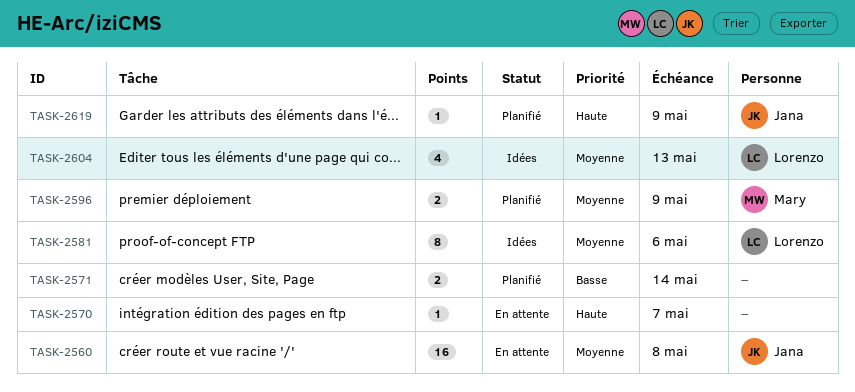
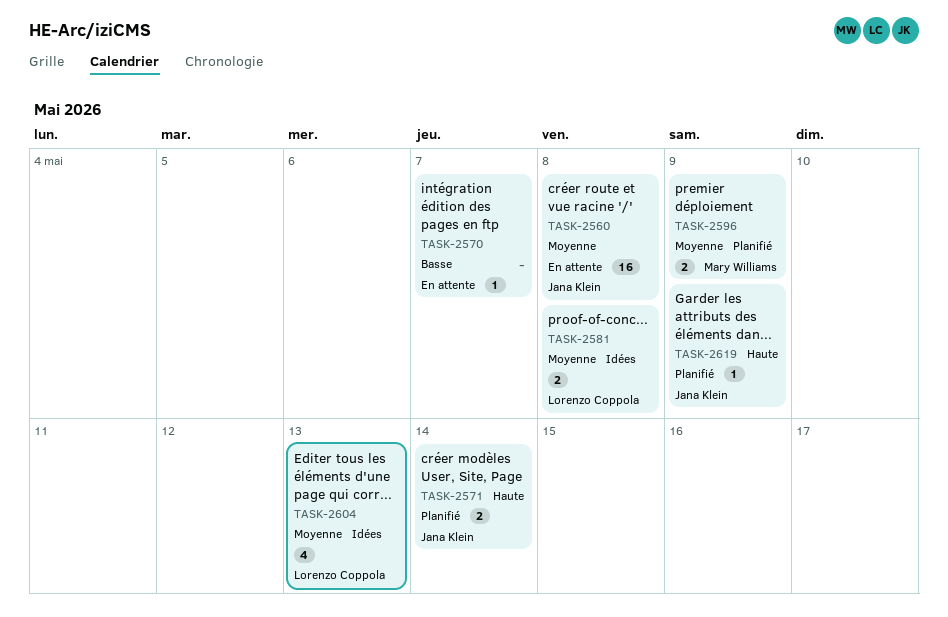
TASK-2570, priority: Haute -> Basse
TASK-2571, owner: none -> Jana Klein
TASK-2571, priority: Basse -> Haute
TASK-2581, estimate: 8 -> 2
TASK-2581, due: May 6 -> May 8

